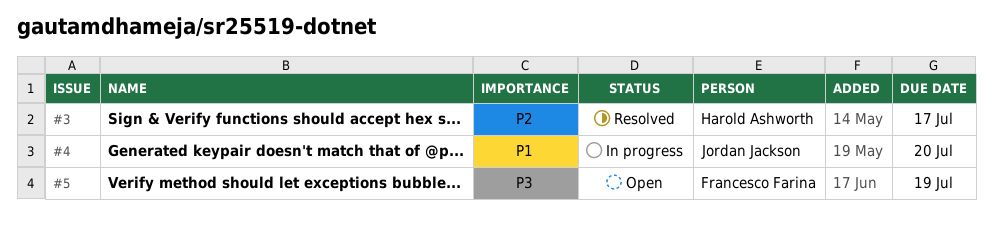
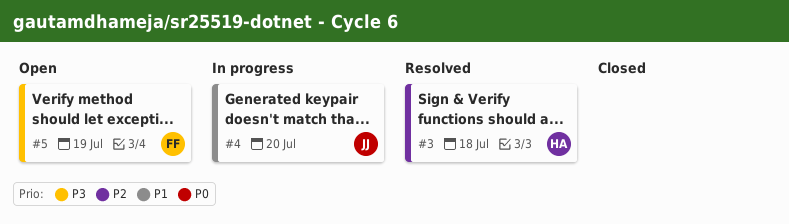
#3, due: Jul 17 -> Jul 18

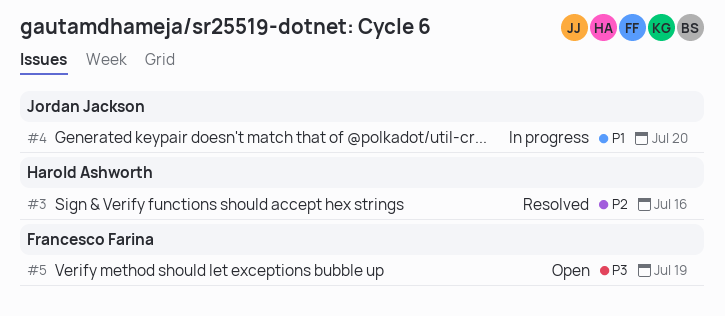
#3, due: Jul 18 -> Jul 16

